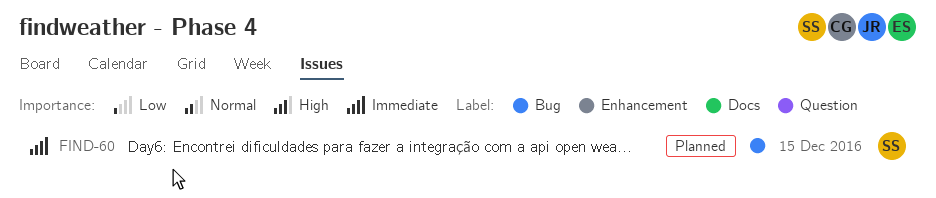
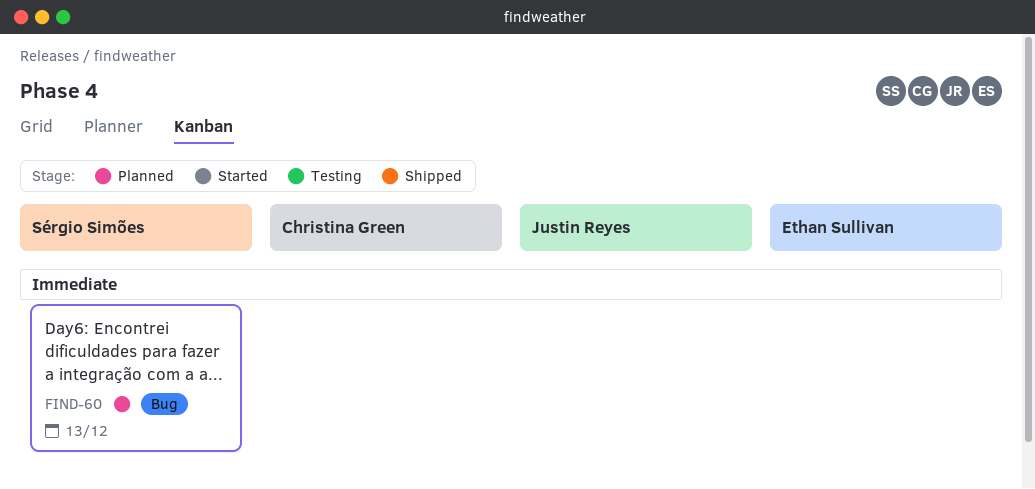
FIND-60, due: Dec 15 -> Dec 13

